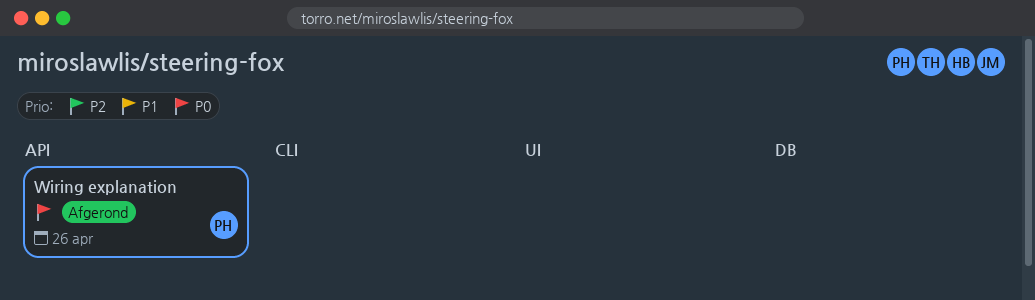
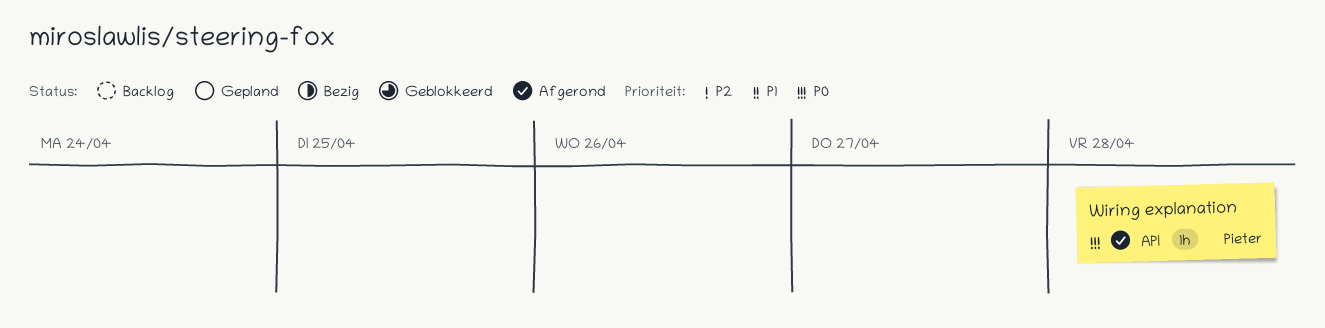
Wiring explanation, due: Apr 26 -> Apr 28

